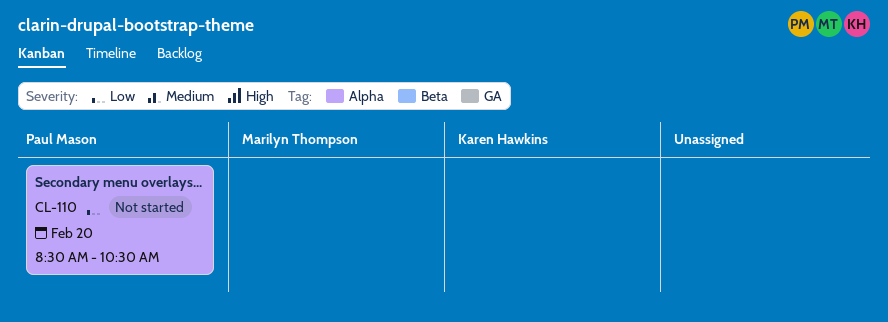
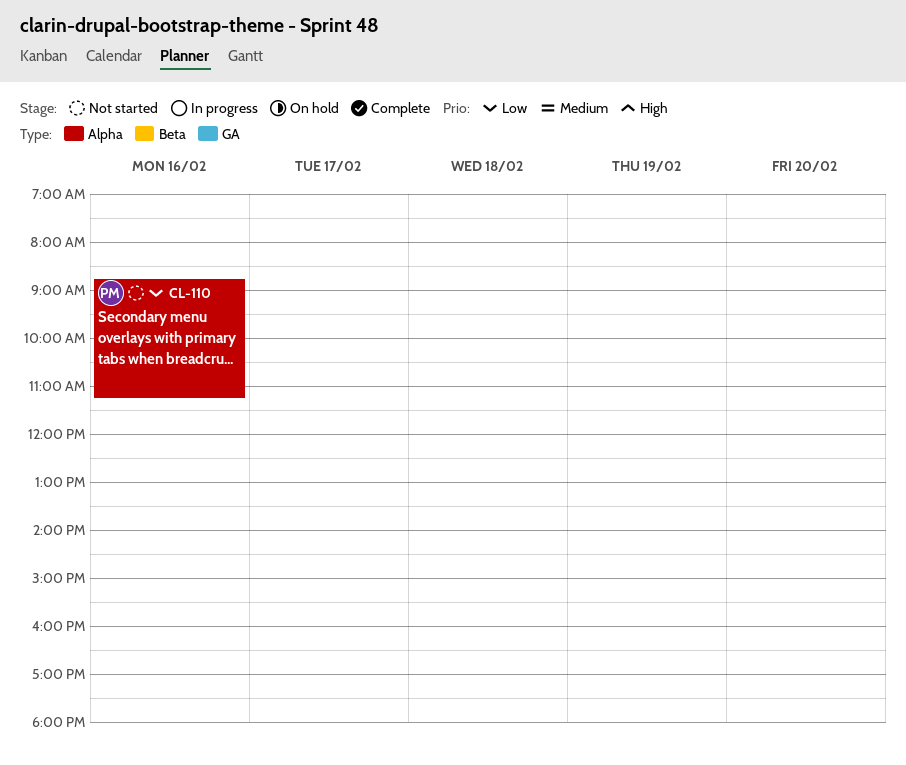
CL-110, day: Feb 20 -> Feb 16
CL-110, begins: 08:30 -> 08:45
CL-110, ends: 10:30 -> 11:15

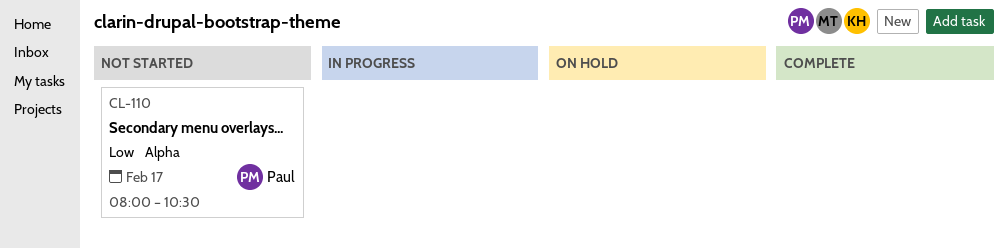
CL-110, day: Feb 16 -> Feb 17
CL-110, begins: 08:45 -> 08:00
CL-110, ends: 11:15 -> 10:30

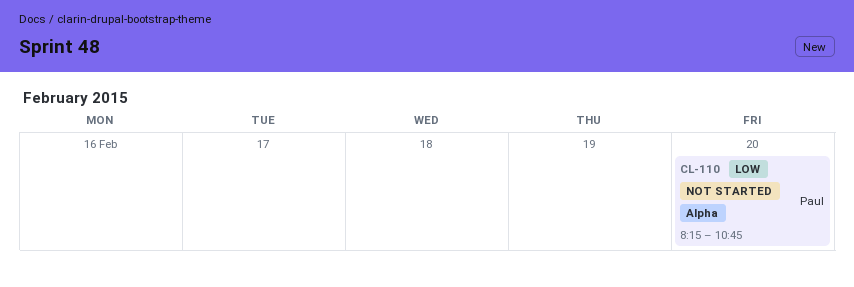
CL-110, day: Feb 17 -> Feb 20
CL-110, begins: 08:00 -> 08:15
CL-110, ends: 10:30 -> 10:45

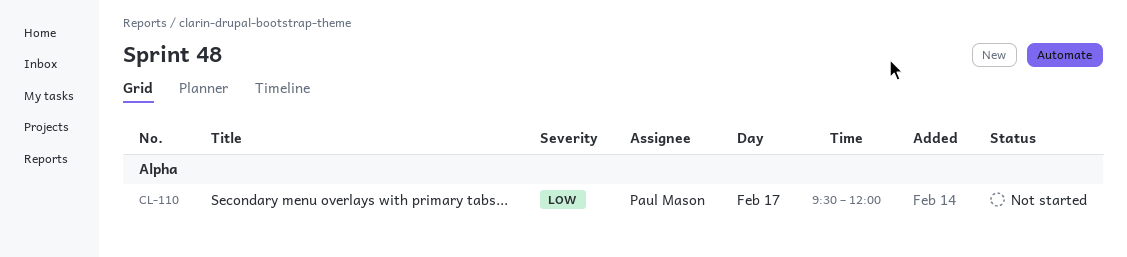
CL-110, day: Feb 20 -> Feb 17
CL-110, begins: 08:15 -> 09:30
CL-110, ends: 10:45 -> 12:00

